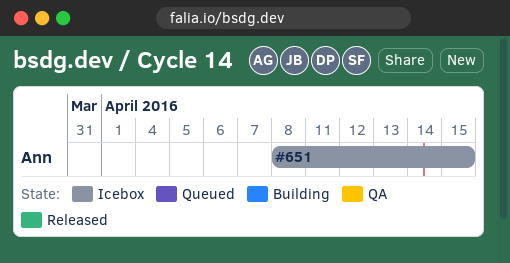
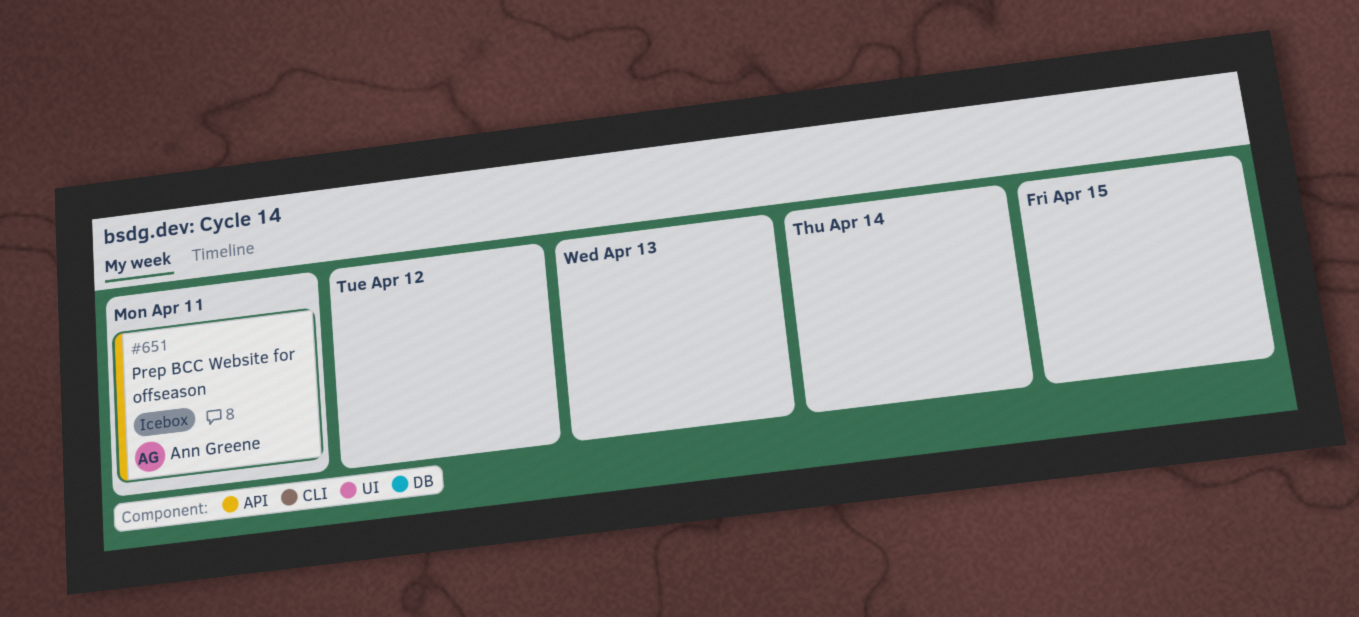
#651, due: Apr 15 -> Apr 11

